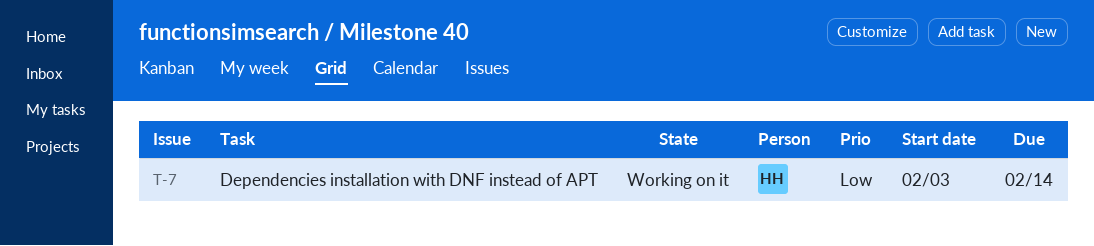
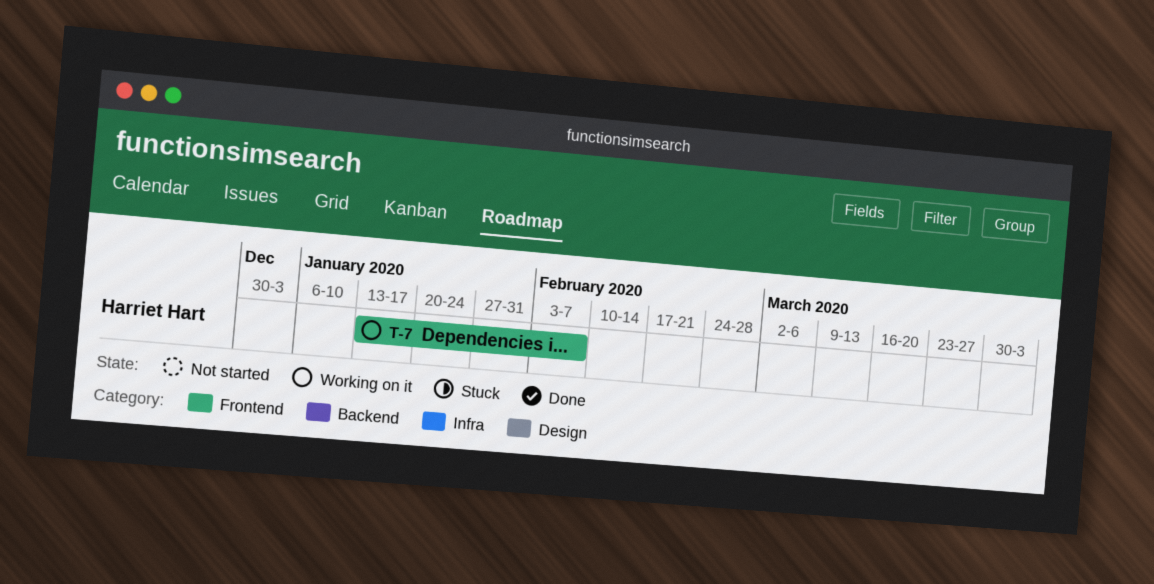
T-7, start: Feb 3 -> Jan 13
T-7, due: Feb 14 -> Feb 7

